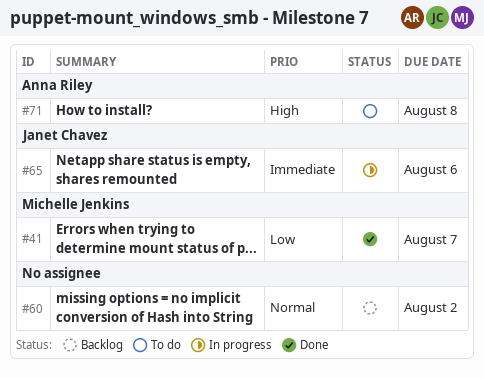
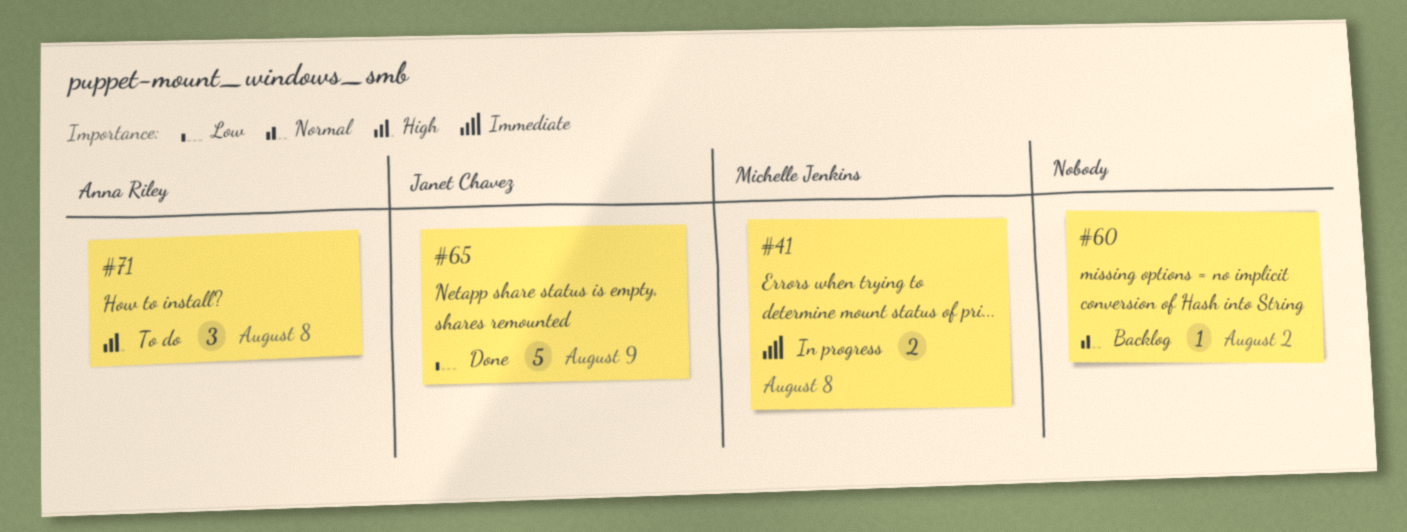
#41, status: Done -> In progress
#41, priority: Low -> Immediate
#41, due: Aug 7 -> Aug 8
#65, status: In progress -> Done
#65, priority: Immediate -> Low
#65, due: Aug 6 -> Aug 9

